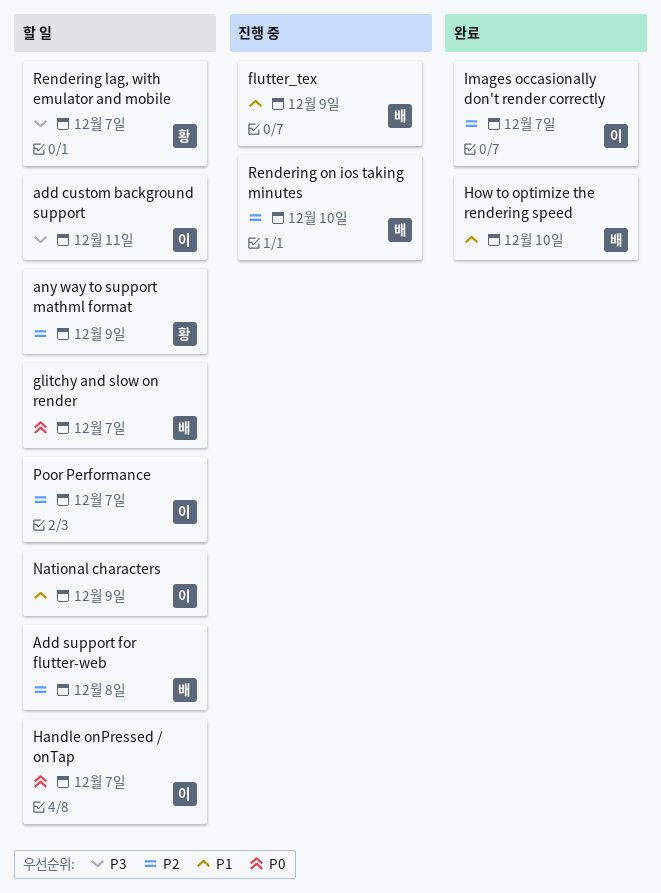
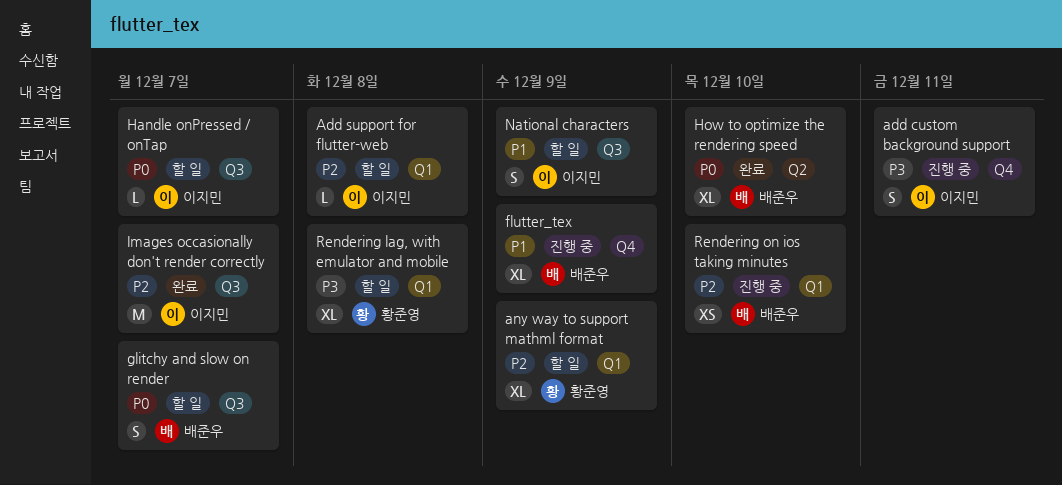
add custom background support, status: 할 일 -> 진행 중
Add support for flutter-web, owner: 배준우 -> 이지민
How to optimize the rendering speed, priority: P1 -> P0
Poor Performance: present -> none
Rendering lag, with emulator and mobile, due: Dec 7 -> Dec 8

